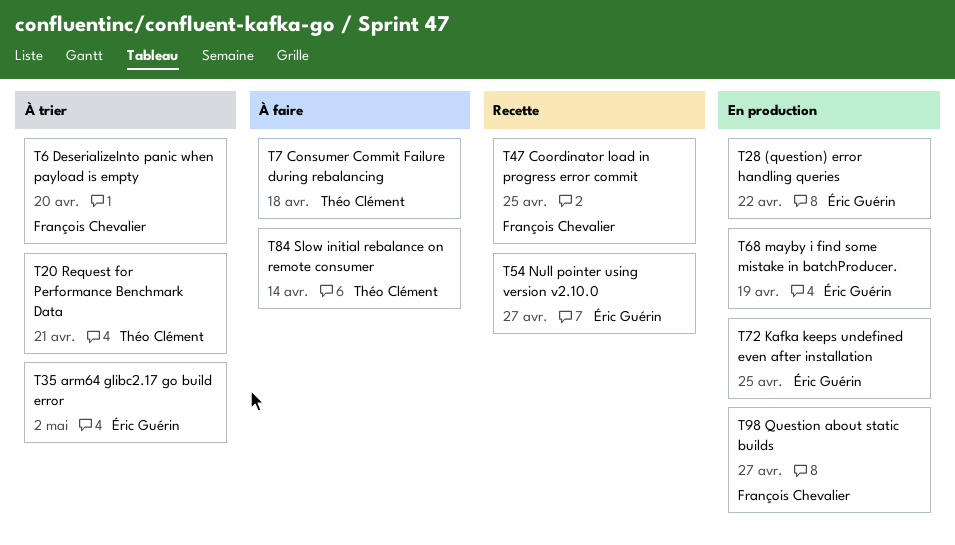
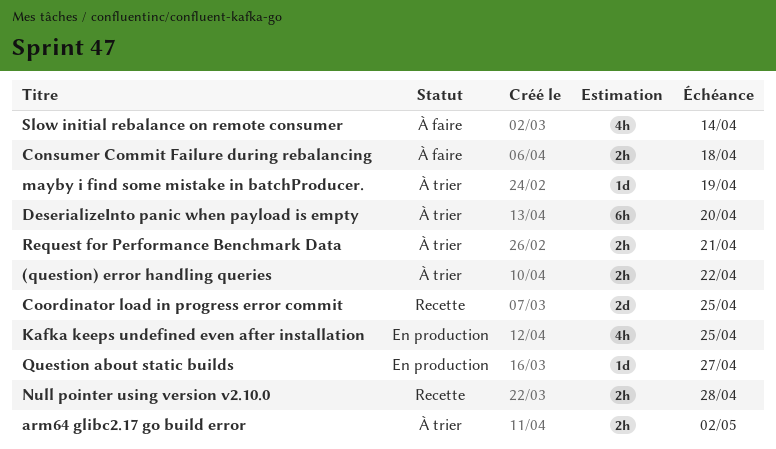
(question) error handling queries, status: En production -> À trier
mayby i find some mistake in batchProducer., status: En production -> À trier
Null pointer using version v2.10.0, due: Apr 27 -> Apr 28

